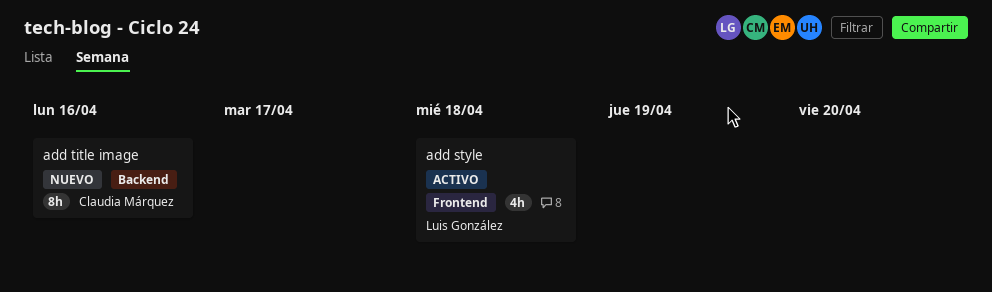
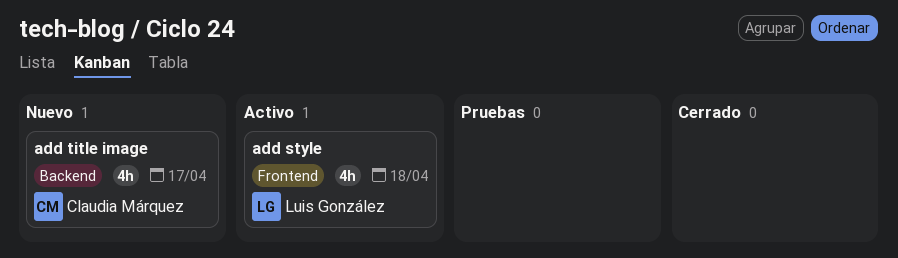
add title image, estimate: 8h -> 4h
add title image, due: Apr 16 -> Apr 17

